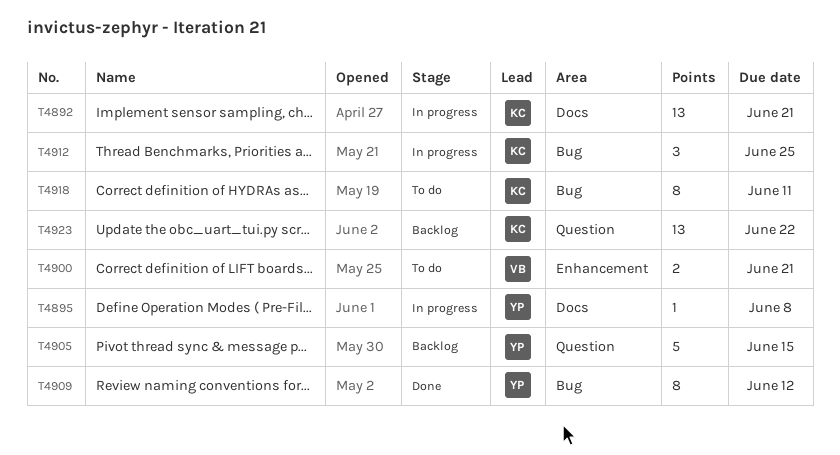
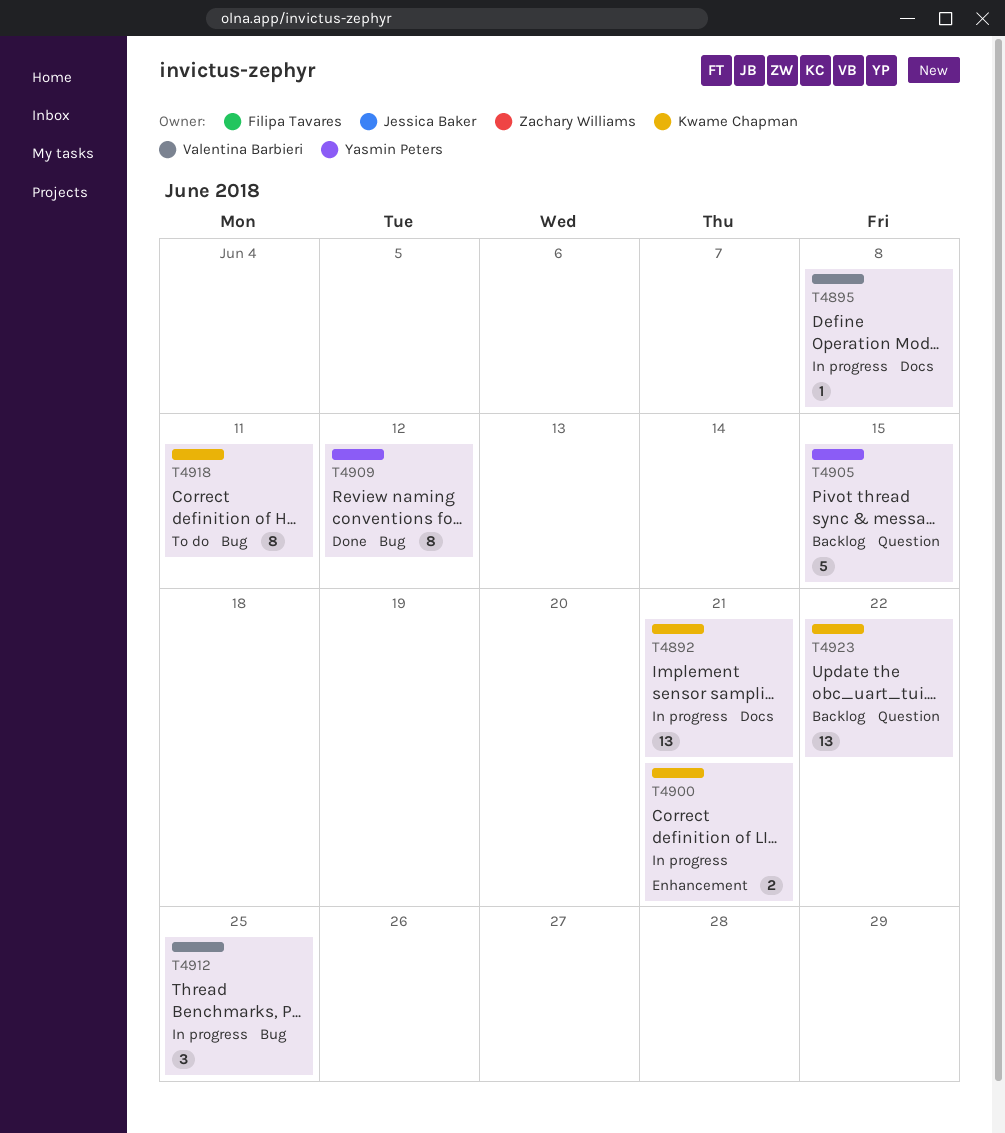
T4895, owner: Yasmin Peters -> Valentina Barbieri
T4900, status: To do -> In progress
T4900, owner: Valentina Barbieri -> Kwame Chapman
T4912, owner: Kwame Chapman -> Valentina Barbieri

